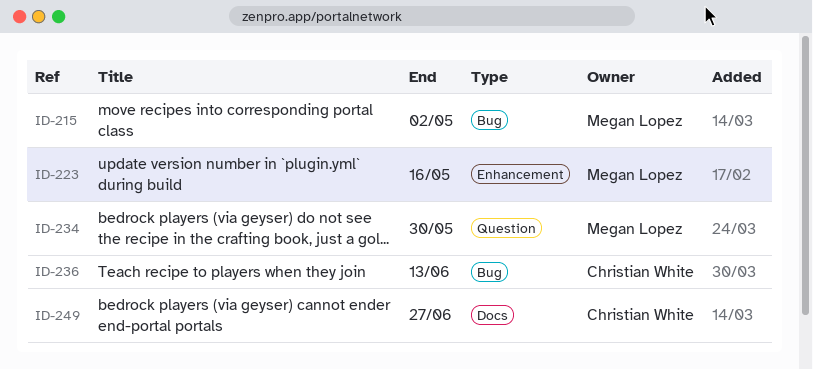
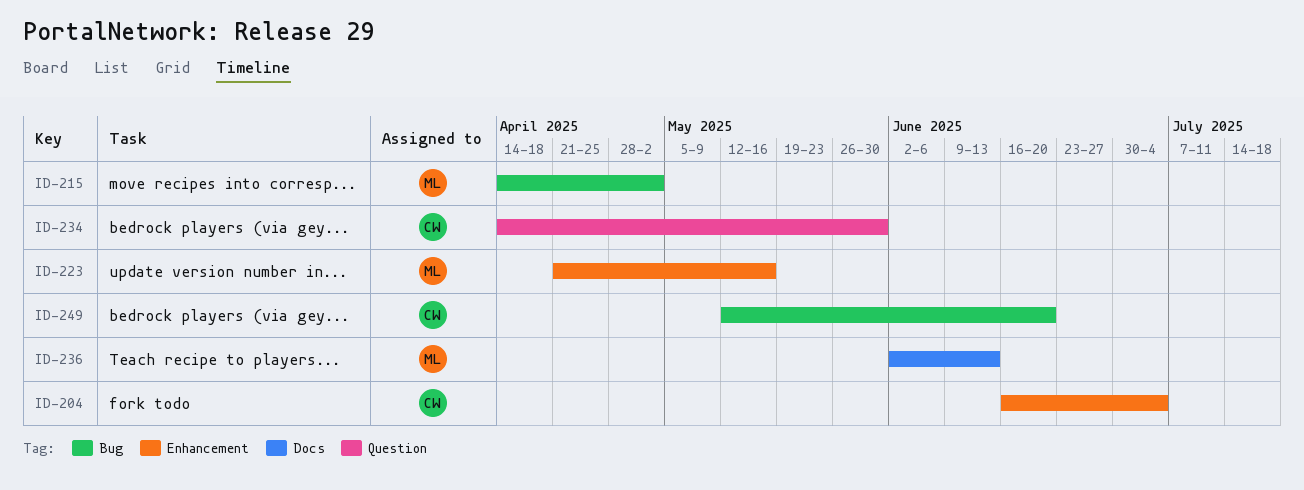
ID-204: none -> present
ID-234, owner: Megan Lopez -> Christian White
ID-236, owner: Christian White -> Megan Lopez
ID-236, label: Bug -> Docs
ID-249, label: Docs -> Bug
ID-249, due: Jun 27 -> Jun 20

